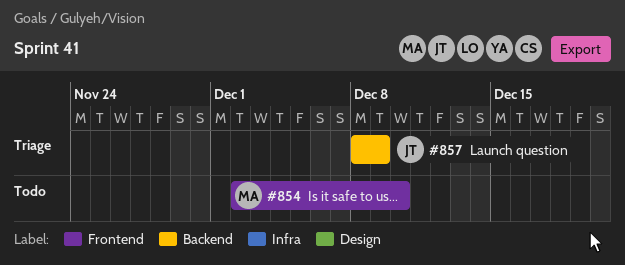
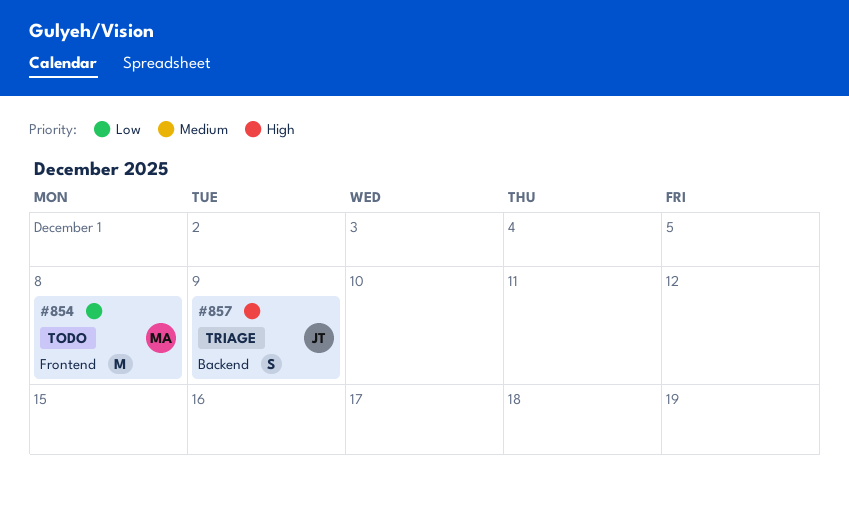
#854, due: Dec 10 -> Dec 8

